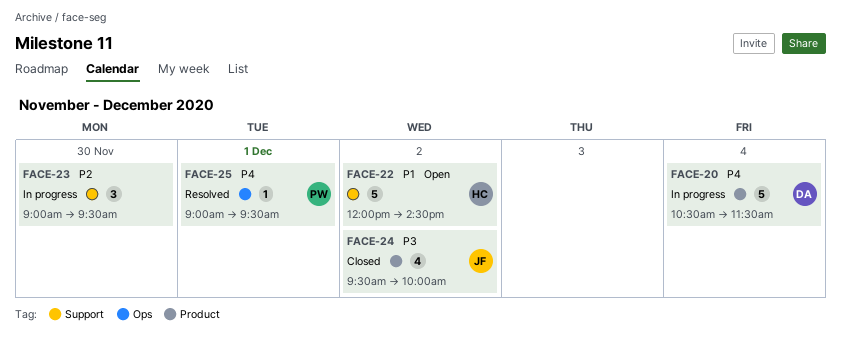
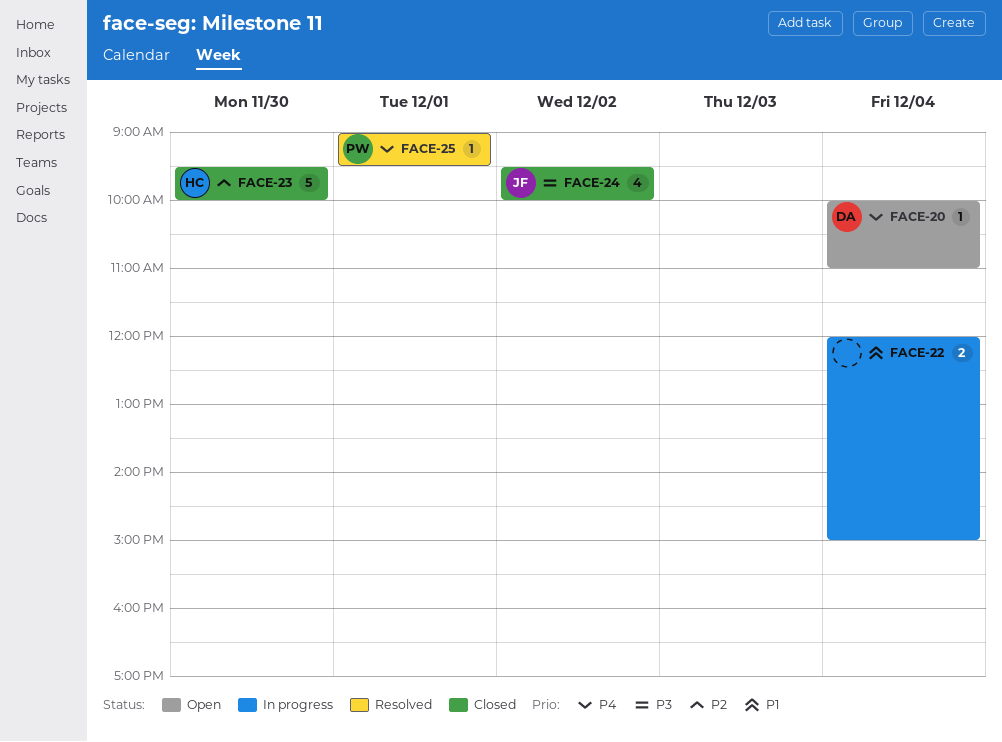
FACE-20, status: In progress -> Open
FACE-20, estimate: 5 -> 1
FACE-20, begins: 10:30 -> 10:00
FACE-20, ends: 11:30 -> 11:00
FACE-22, status: Open -> In progress
FACE-22, owner: HC -> none
FACE-22, estimate: 5 -> 2
FACE-22, day: Dec 2 -> Dec 4
FACE-22, ends: 14:30 -> 15:00
FACE-23, status: In progress -> Closed
FACE-23, owner: none -> HC
FACE-23, estimate: 3 -> 5
FACE-23, begins: 09:00 -> 09:30
FACE-23, ends: 09:30 -> 10:00

